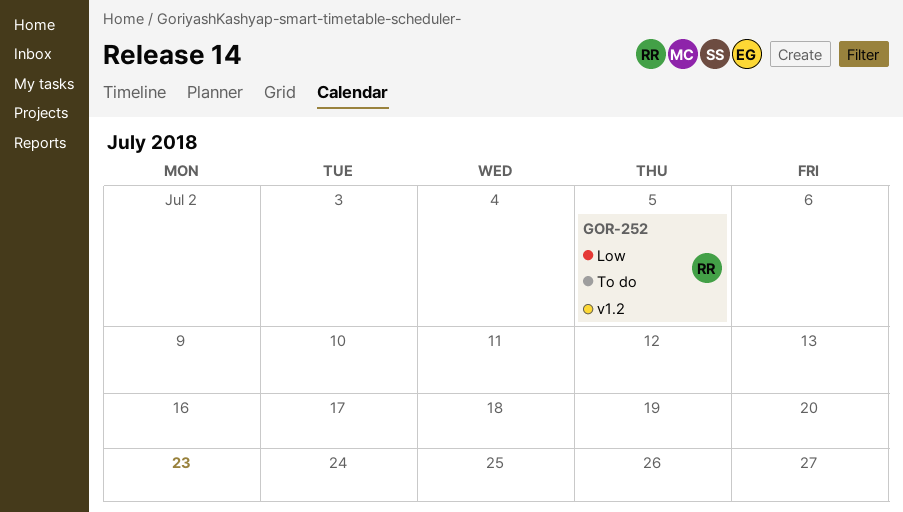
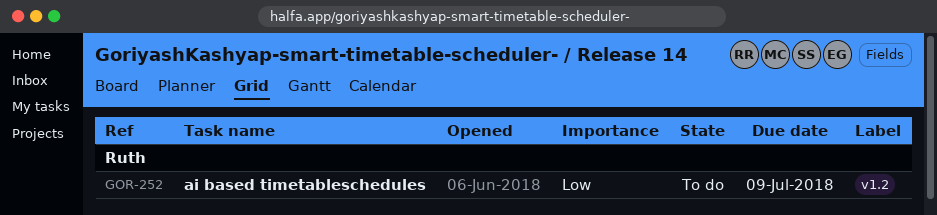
GOR-252, due: Jul 5 -> Jul 9

